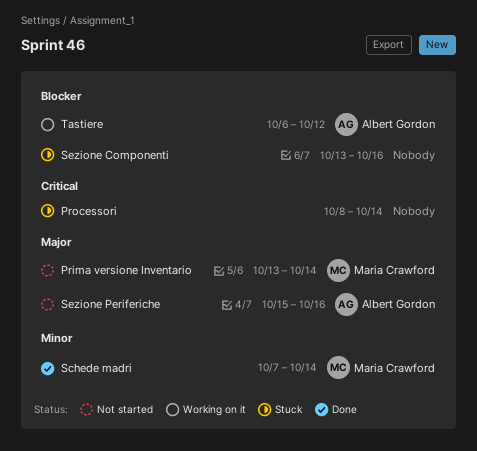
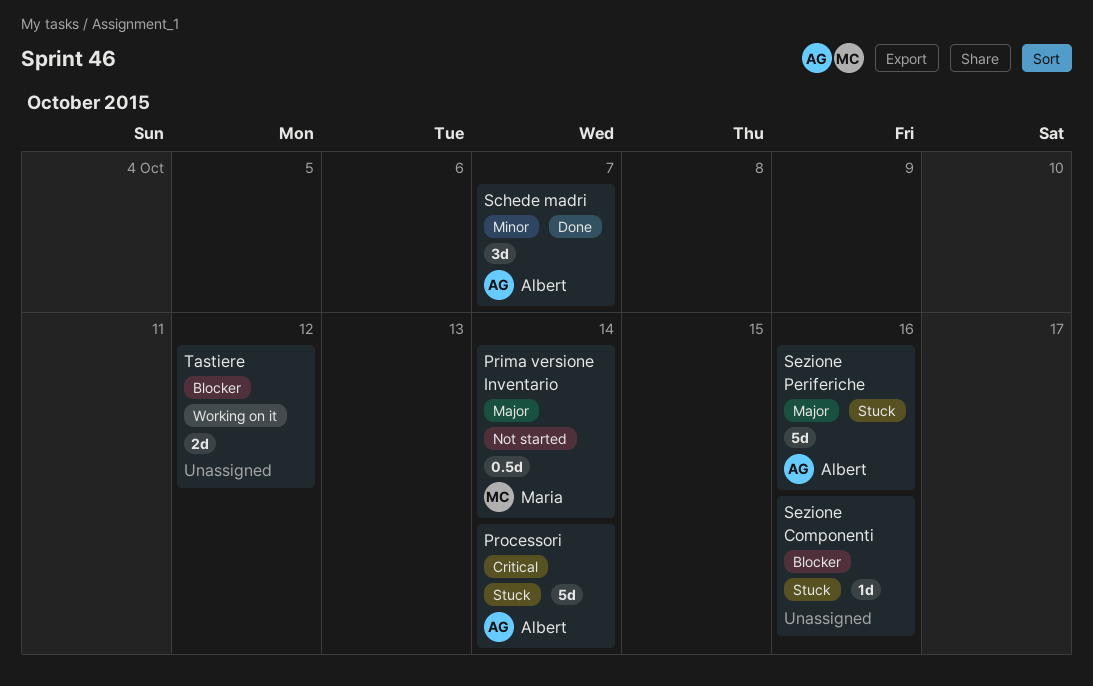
Processori, owner: none -> Albert Gordon
Schede madri, owner: Maria Crawford -> Albert Gordon
Schede madri, due: Oct 14 -> Oct 7
Sezione Periferiche, status: Not started -> Stuck
Tastiere, owner: Albert Gordon -> none

